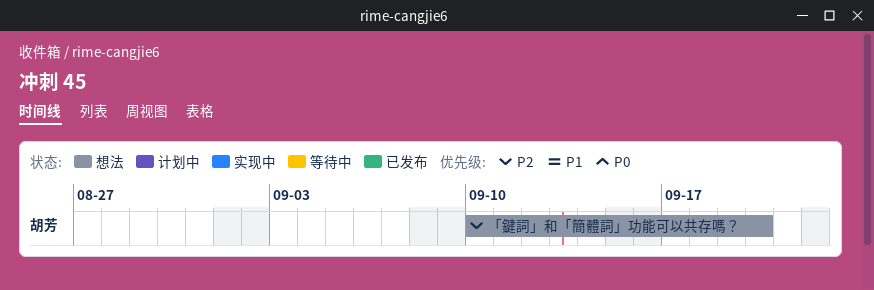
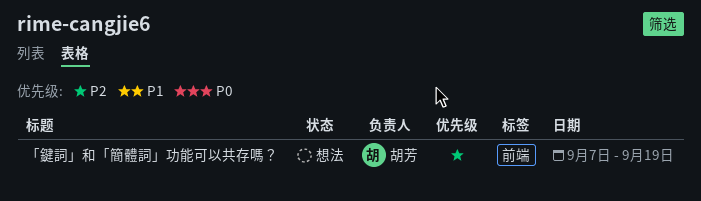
「鍵詞」和「簡體詞」功能可以共存嗎？, start: Sep 10 -> Sep 7
「鍵詞」和「簡體詞」功能可以共存嗎？, due: Sep 20 -> Sep 19

